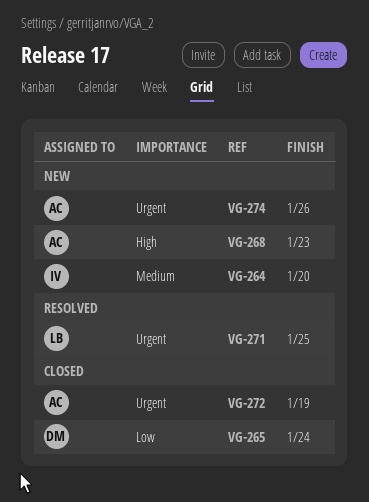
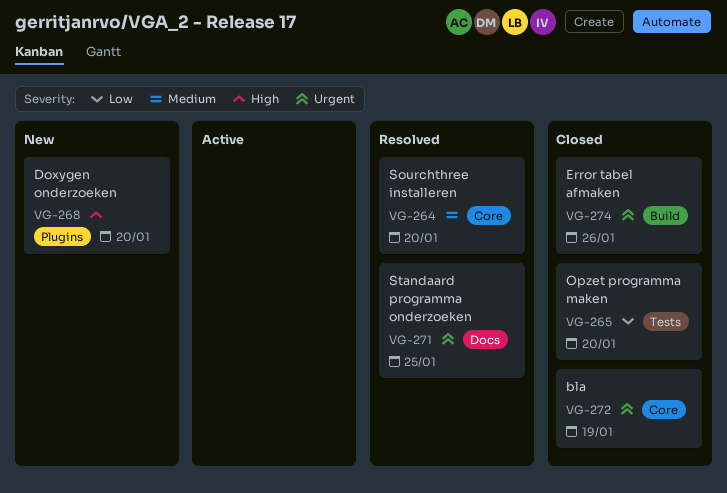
VG-264, status: New -> Resolved
VG-265, due: Jan 24 -> Jan 20
VG-268, due: Jan 23 -> Jan 20
VG-274, status: New -> Closed

